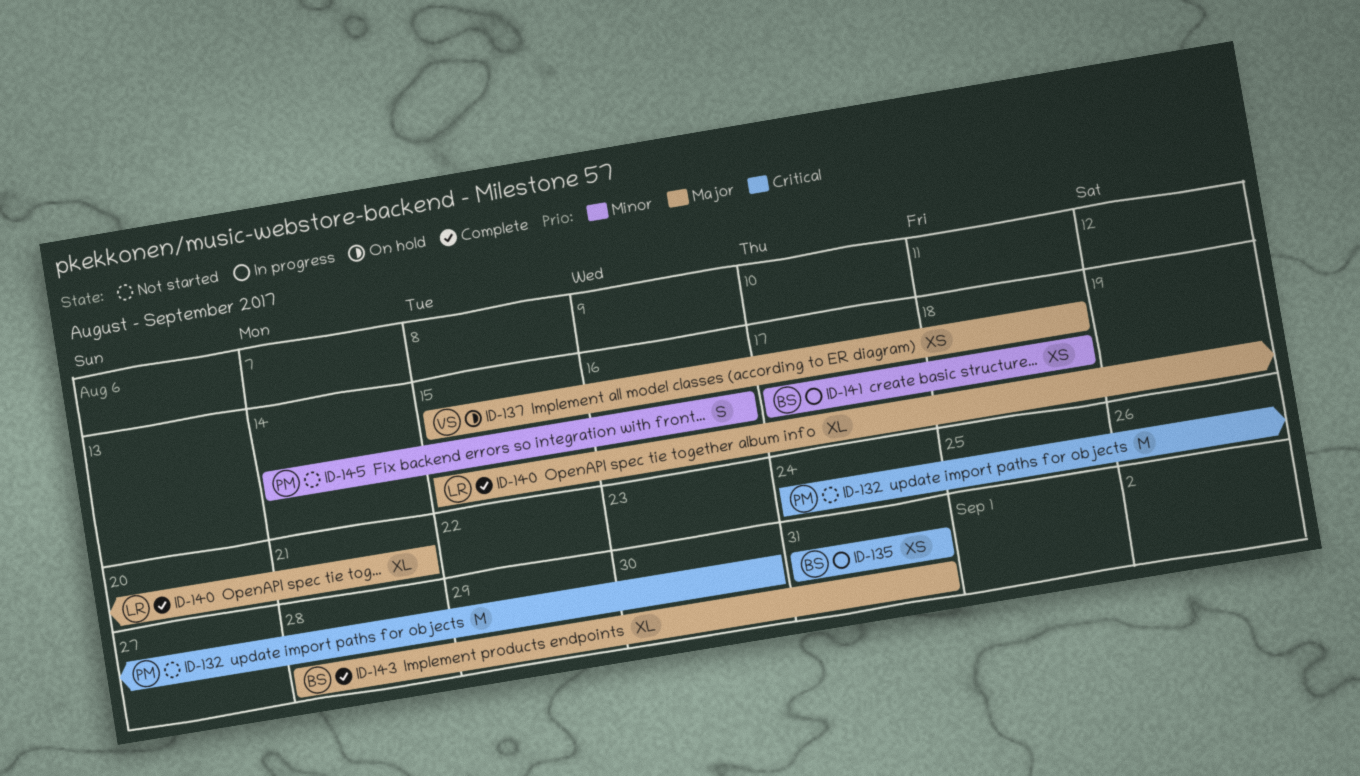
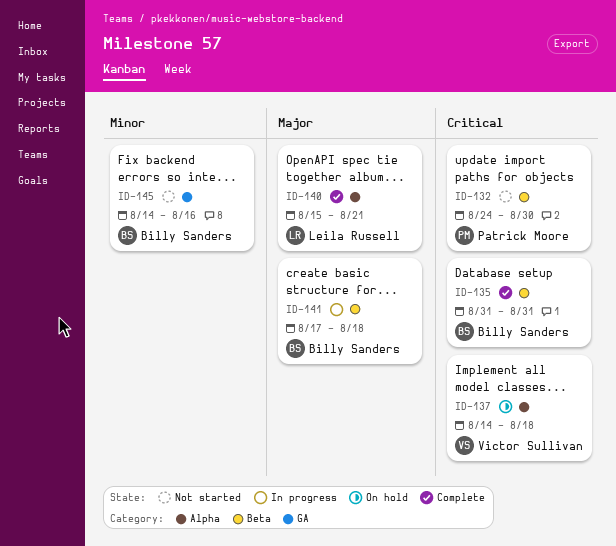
ID-135, status: In progress -> Complete
ID-137, priority: Major -> Critical
ID-137, start: Aug 15 -> Aug 14
ID-141, priority: Minor -> Major
ID-143: present -> none
ID-145, owner: Patrick Moore -> Billy Sanders

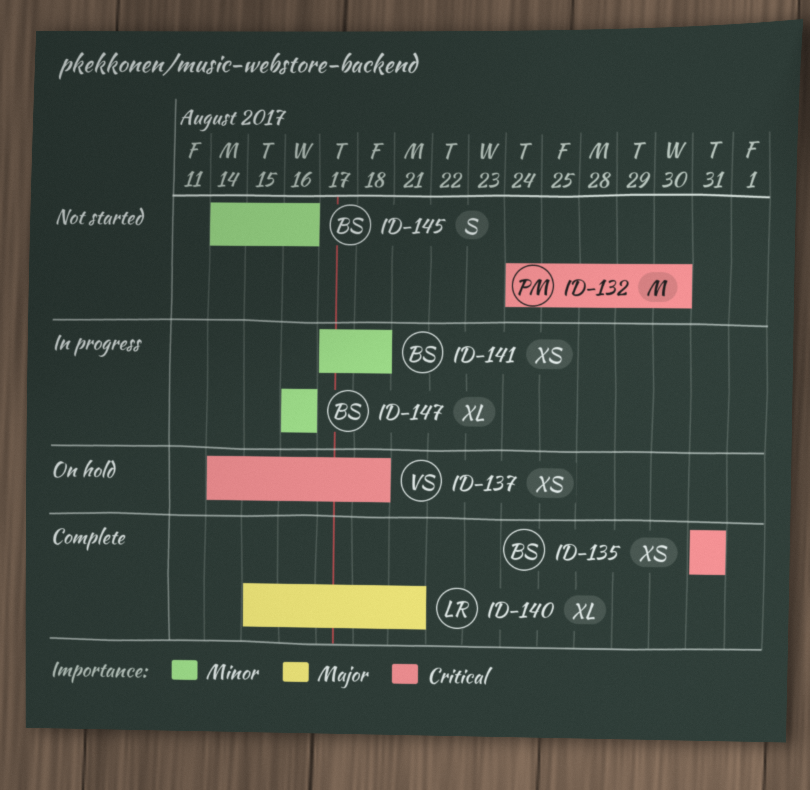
ID-141, priority: Major -> Minor
ID-147: none -> present

